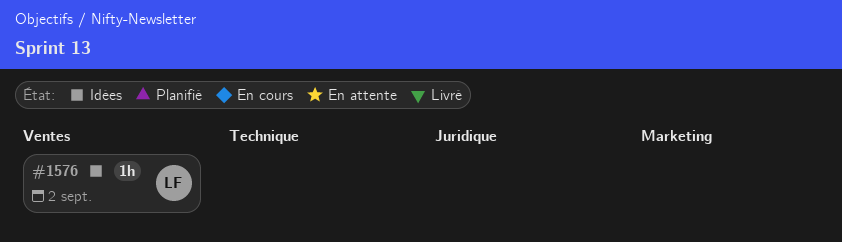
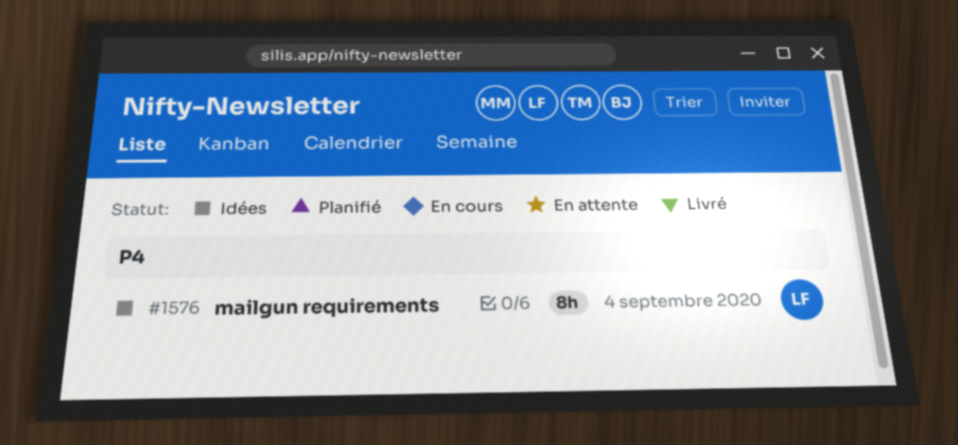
#1576, estimate: 1h -> 8h
#1576, due: Sep 2 -> Sep 4

